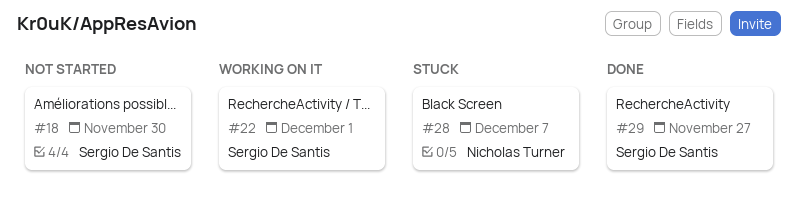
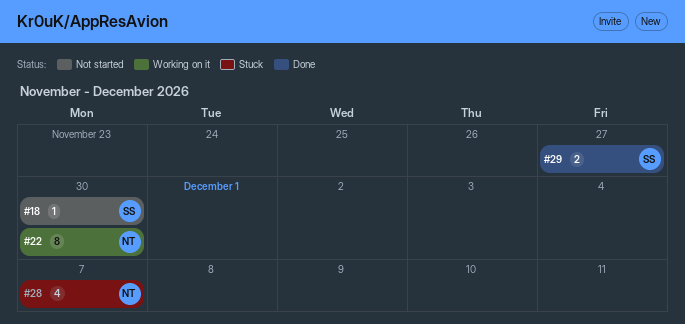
#22, owner: Sergio De Santis -> Nicholas Turner
#22, due: Dec 1 -> Nov 30

